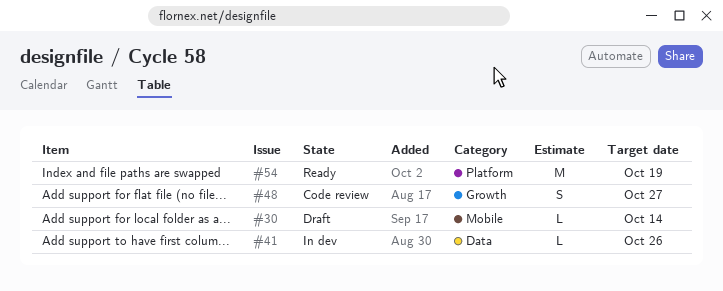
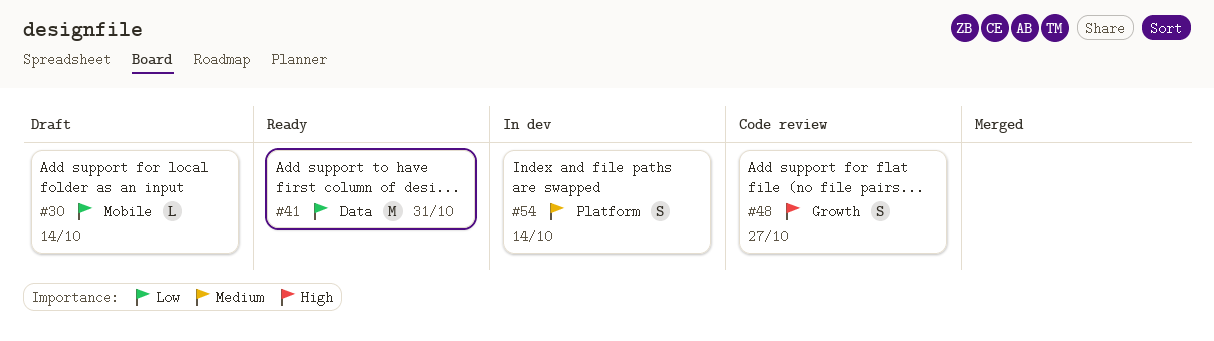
#41, status: In dev -> Ready
#41, estimate: L -> M
#41, due: Oct 26 -> Oct 31
#54, status: Ready -> In dev
#54, estimate: M -> S
#54, due: Oct 19 -> Oct 14

